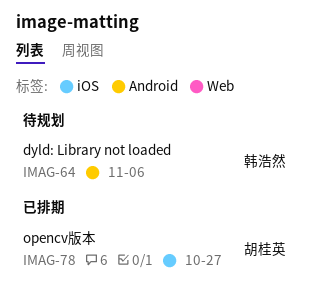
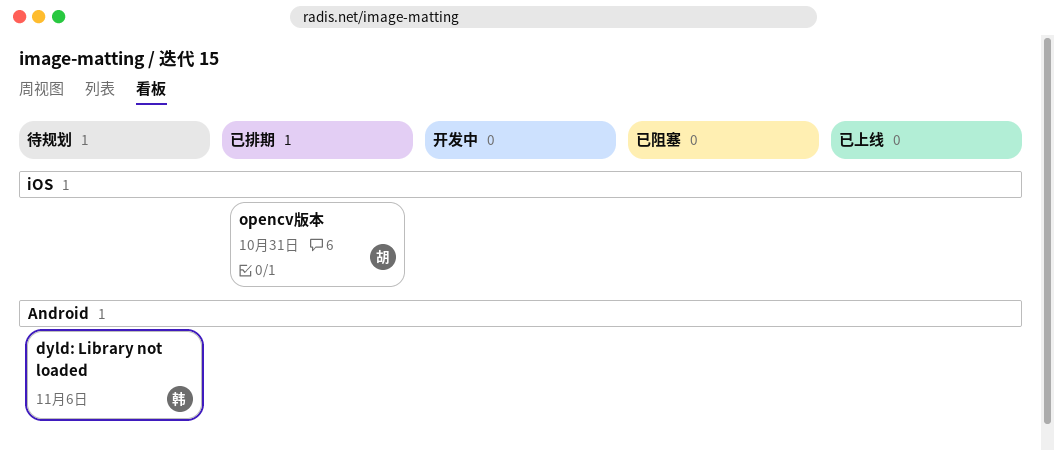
opencv版本, due: Oct 27 -> Oct 31

